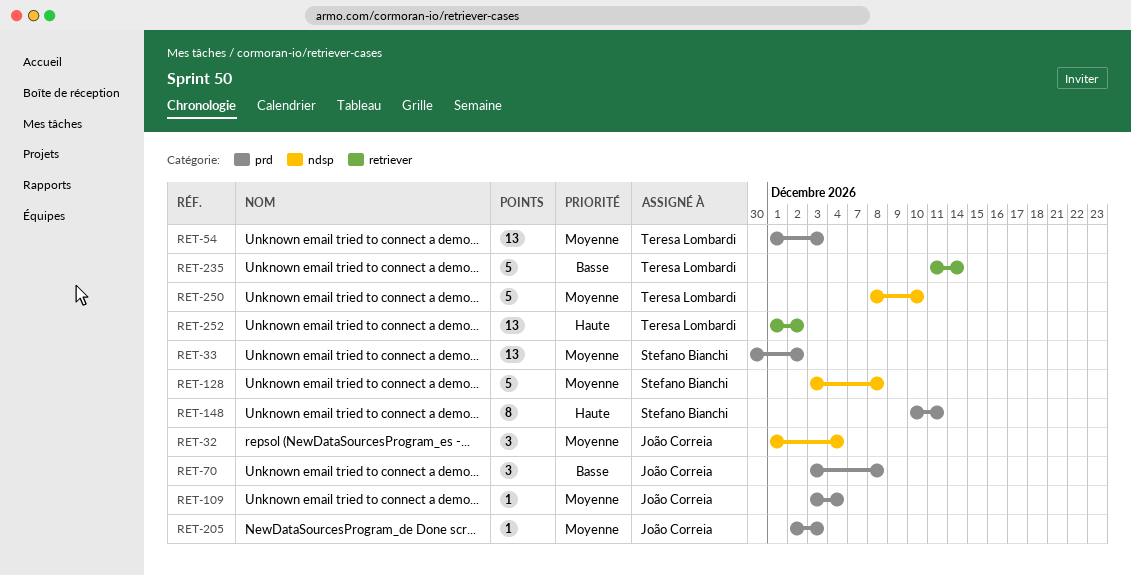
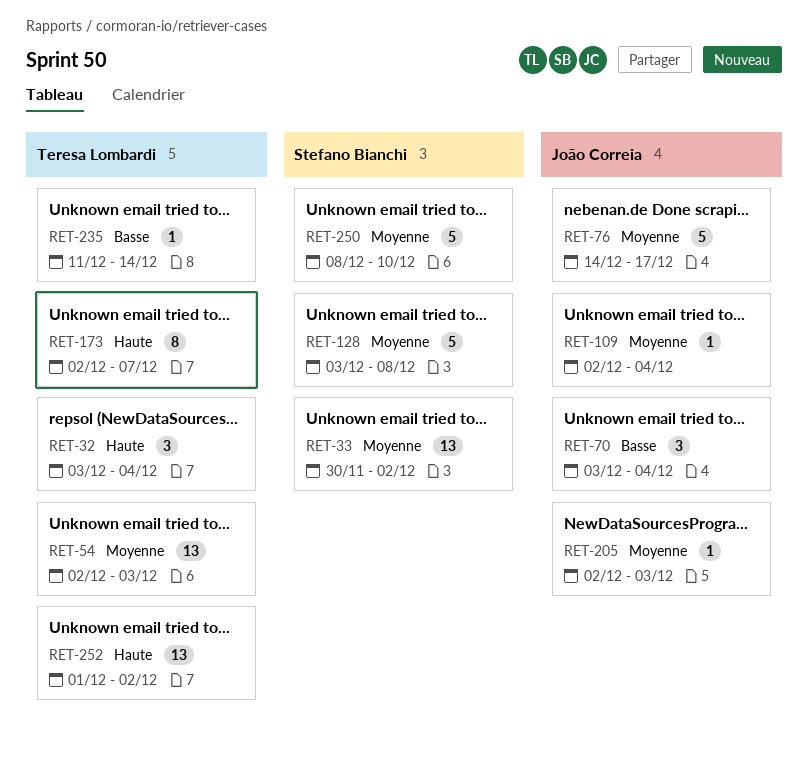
RET-32, owner: João Correia -> Teresa Lombardi
RET-32, priority: Moyenne -> Haute
RET-32, start: Dec 1 -> Dec 3
RET-54, start: Dec 1 -> Dec 2
RET-70, due: Dec 8 -> Dec 4
RET-76: none -> present
RET-109, start: Dec 3 -> Dec 2
RET-148: present -> none
RET-173: none -> present
RET-235, estimate: 5 -> 1
RET-250, owner: Teresa Lombardi -> Stefano Bianchi

